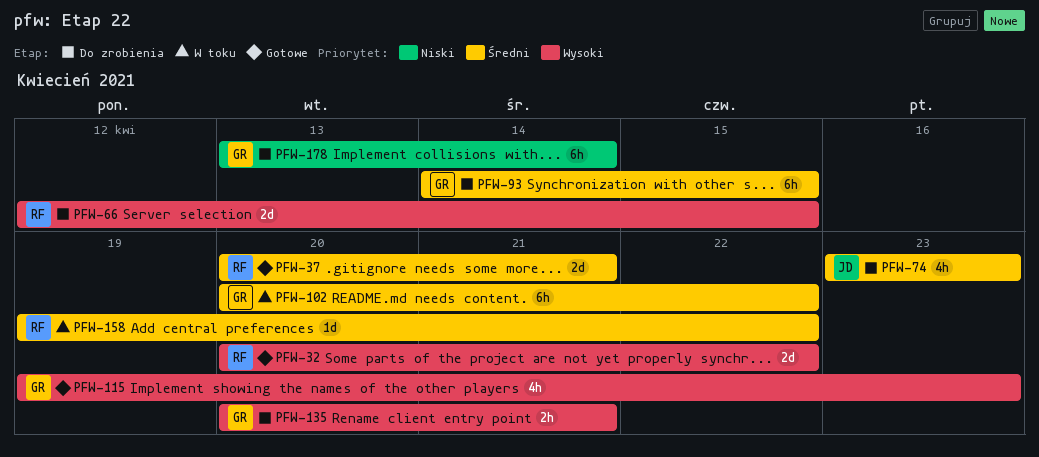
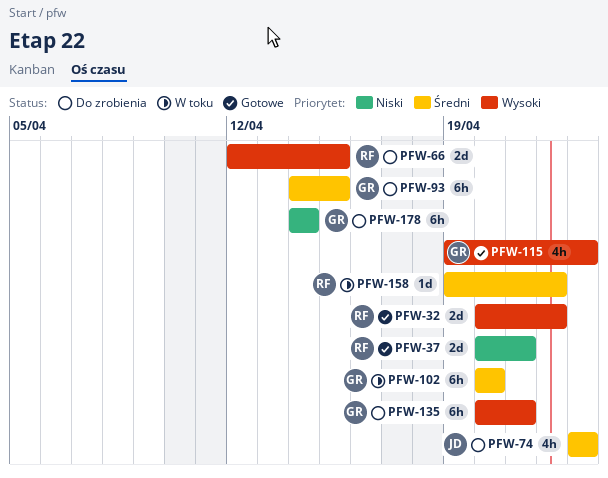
PFW-37, priority: Średni -> Niski
PFW-102, due: Apr 22 -> Apr 20
PFW-135, estimate: 2h -> 6h
PFW-178, start: Apr 13 -> Apr 14

